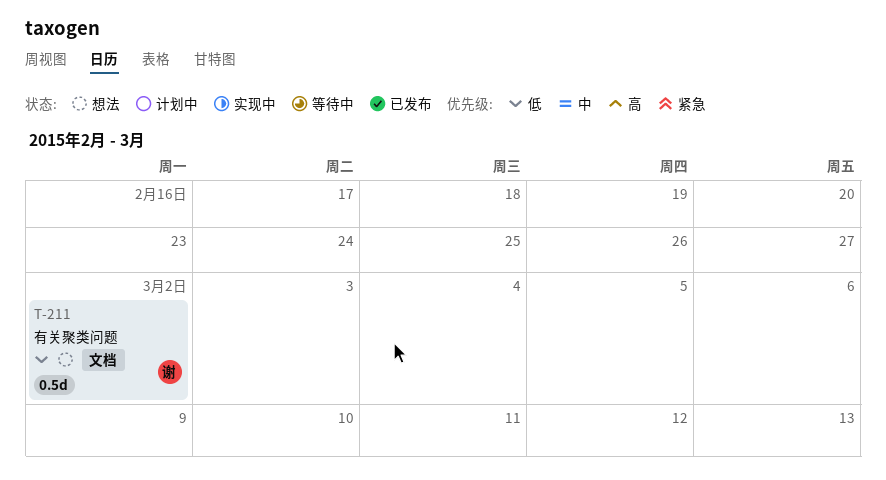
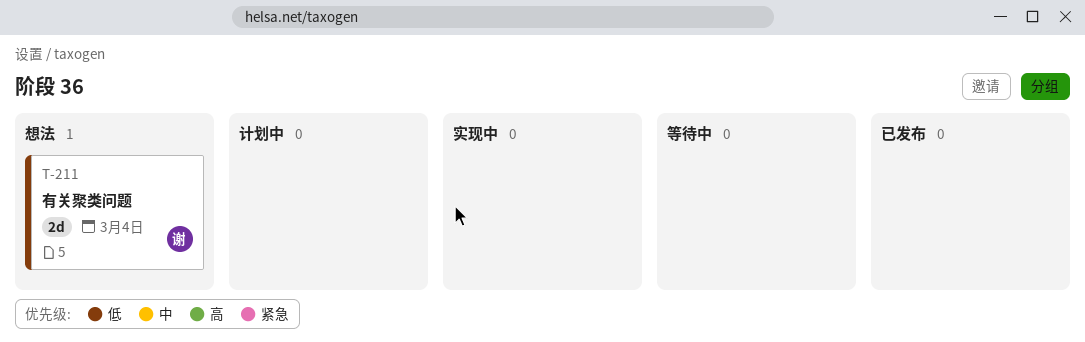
T-211, estimate: 0.5d -> 2d
T-211, due: Mar 2 -> Mar 4

